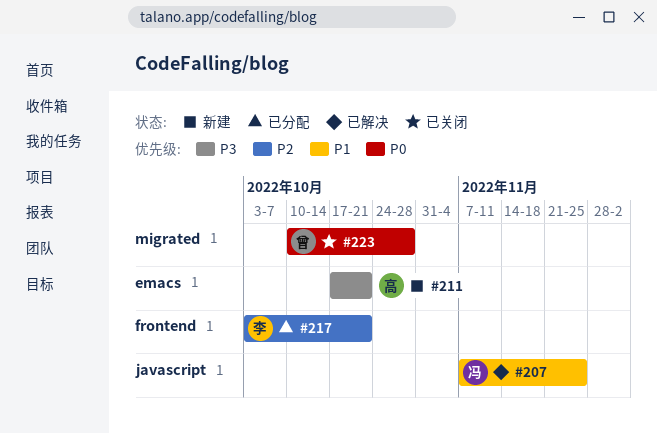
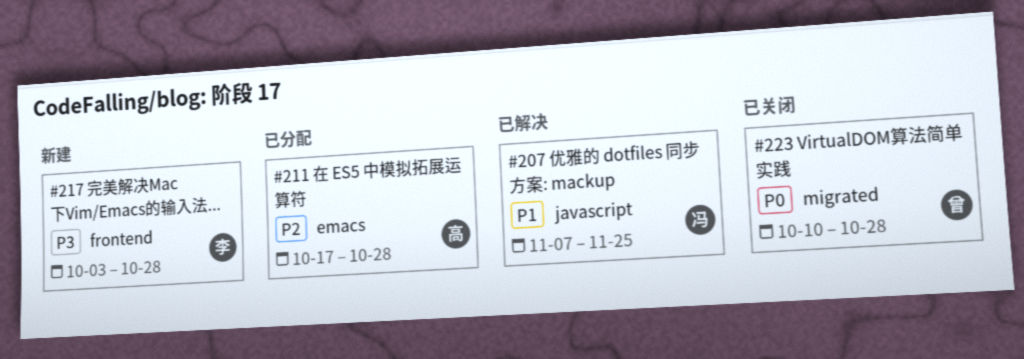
#211, status: 新建 -> 已分配
#211, priority: P3 -> P2
#211, due: Oct 21 -> Oct 28
#217, status: 已分配 -> 新建
#217, priority: P2 -> P3
#217, due: Oct 21 -> Oct 28

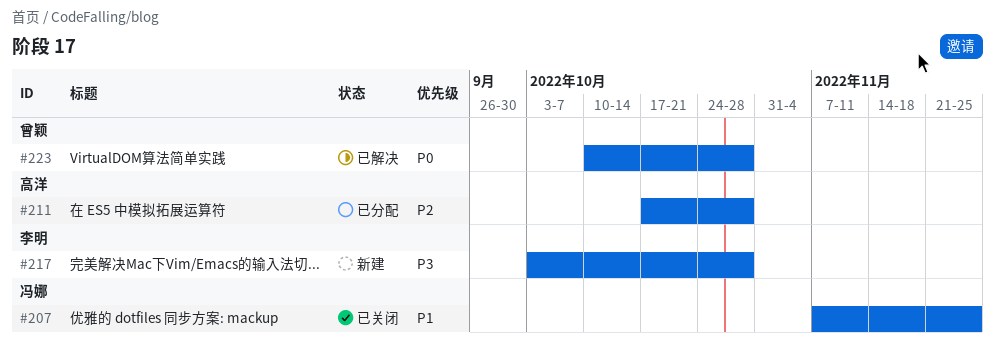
#207, status: 已解决 -> 已关闭
#223, status: 已关闭 -> 已解决

